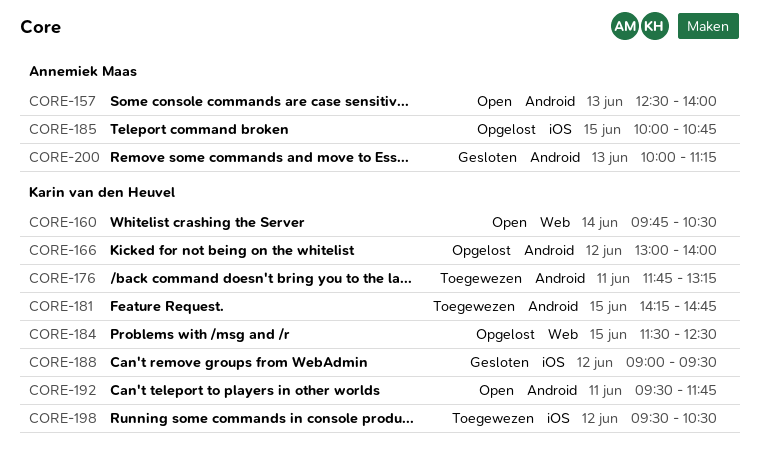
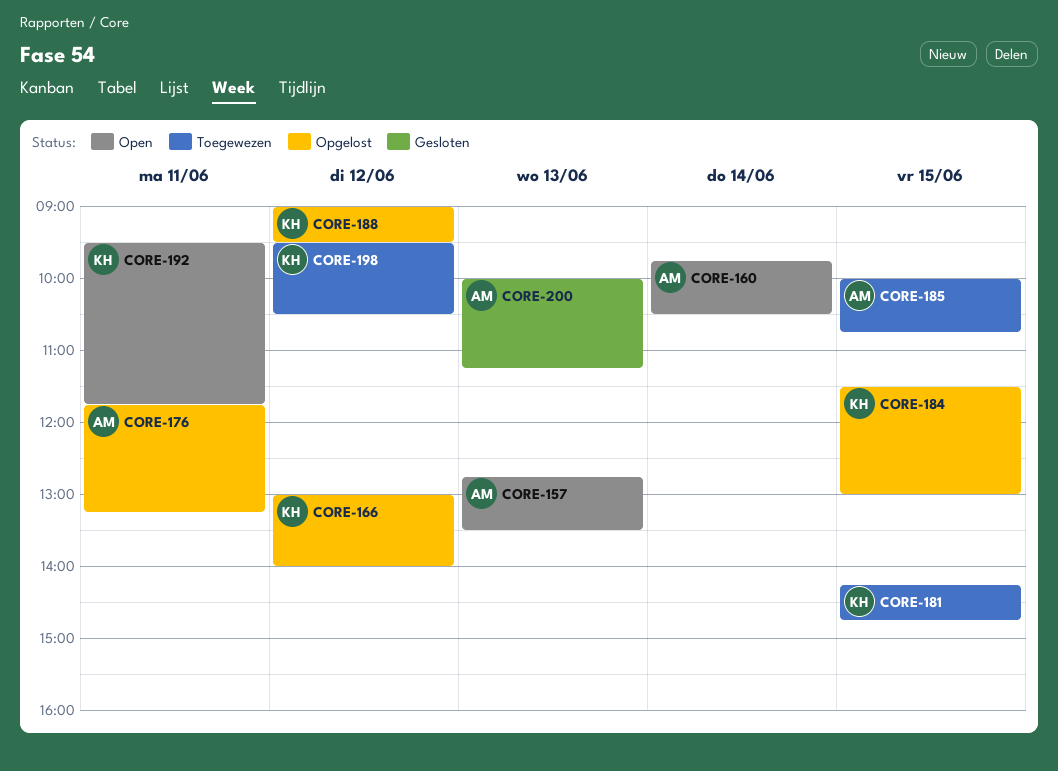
CORE-157, begins: 12:30 -> 12:45
CORE-157, ends: 14:00 -> 13:30
CORE-160, owner: Karin van den Heuvel -> Annemiek Maas
CORE-176, status: Toegewezen -> Opgelost
CORE-176, owner: Karin van den Heuvel -> Annemiek Maas
CORE-184, ends: 12:30 -> 13:00
CORE-185, status: Opgelost -> Toegewezen
CORE-188, status: Gesloten -> Opgelost

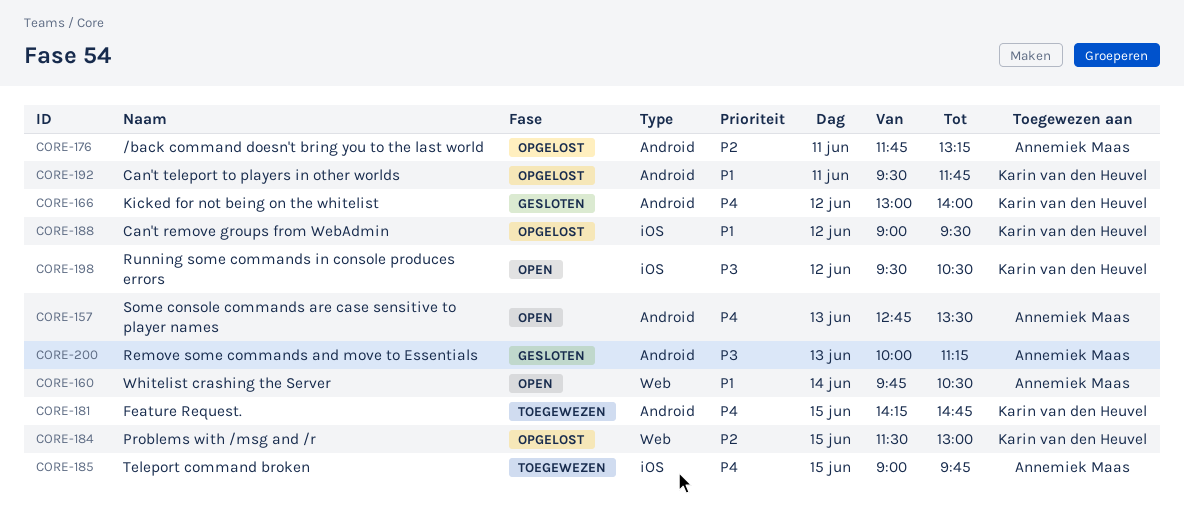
CORE-166, status: Opgelost -> Gesloten
CORE-185, begins: 10:00 -> 09:00
CORE-185, ends: 10:45 -> 09:45
CORE-192, status: Open -> Opgelost
CORE-198, status: Toegewezen -> Open

